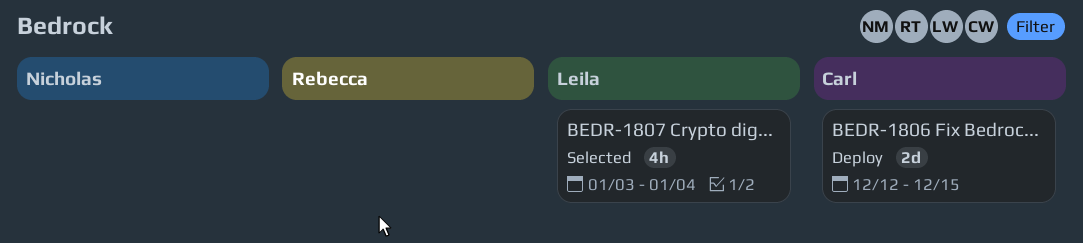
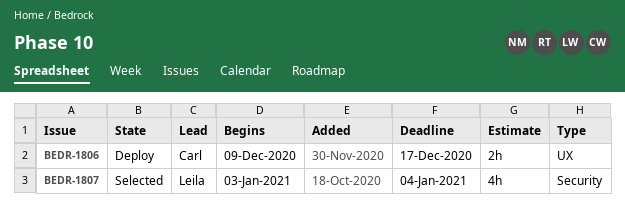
BEDR-1806, estimate: 2d -> 2h
BEDR-1806, start: Dec 12 -> Dec 9
BEDR-1806, due: Dec 15 -> Dec 17

